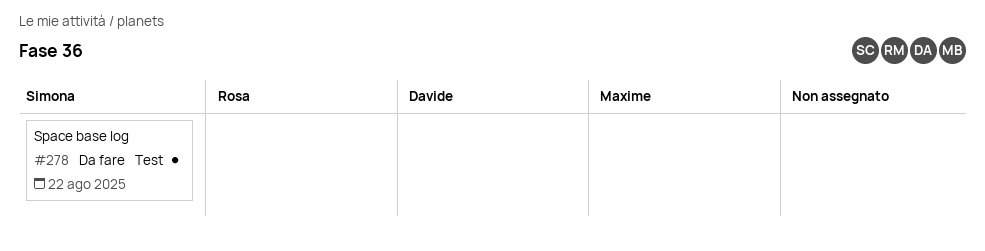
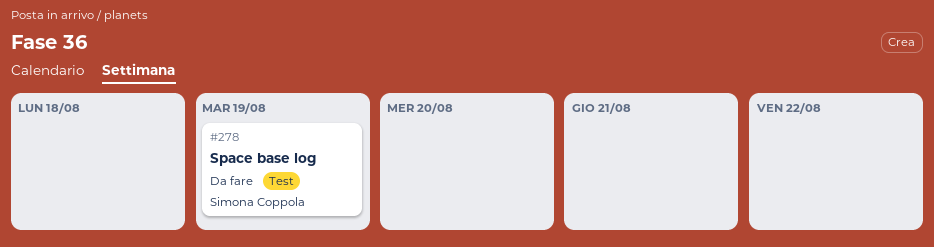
#278, due: Aug 22 -> Aug 19

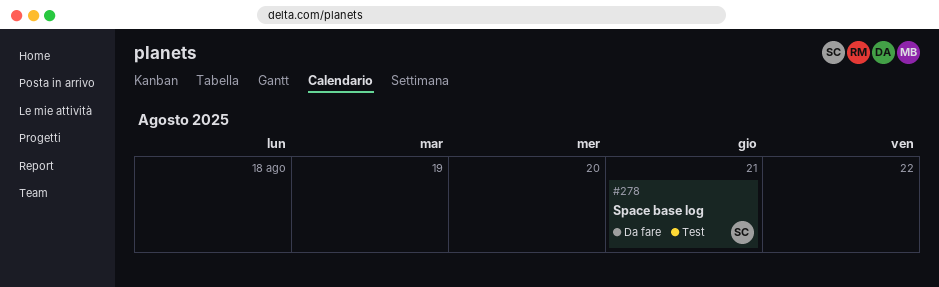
#278, due: Aug 19 -> Aug 21

